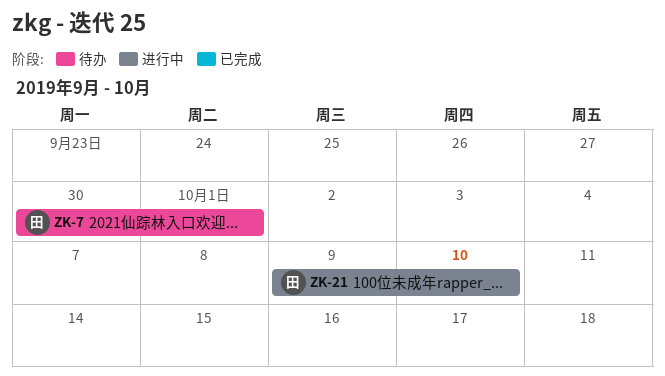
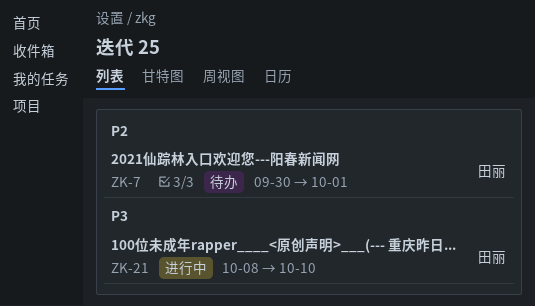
ZK-21, start: Oct 9 -> Oct 8

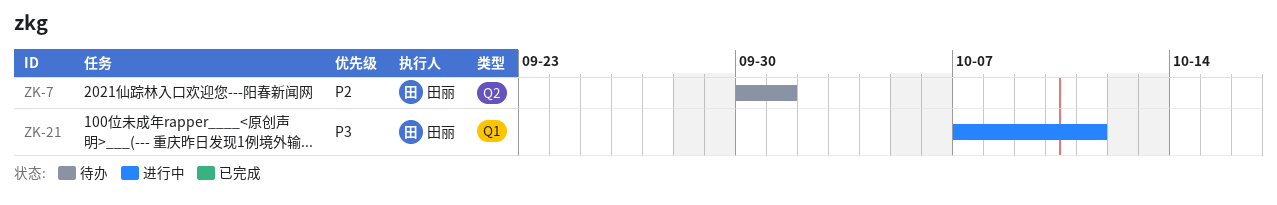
ZK-21, start: Oct 8 -> Oct 7
ZK-21, due: Oct 10 -> Oct 11

